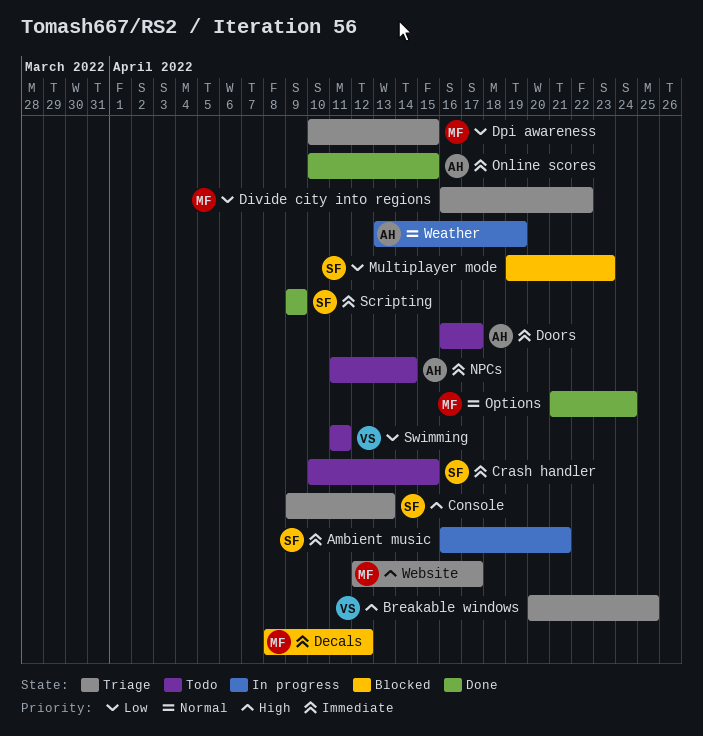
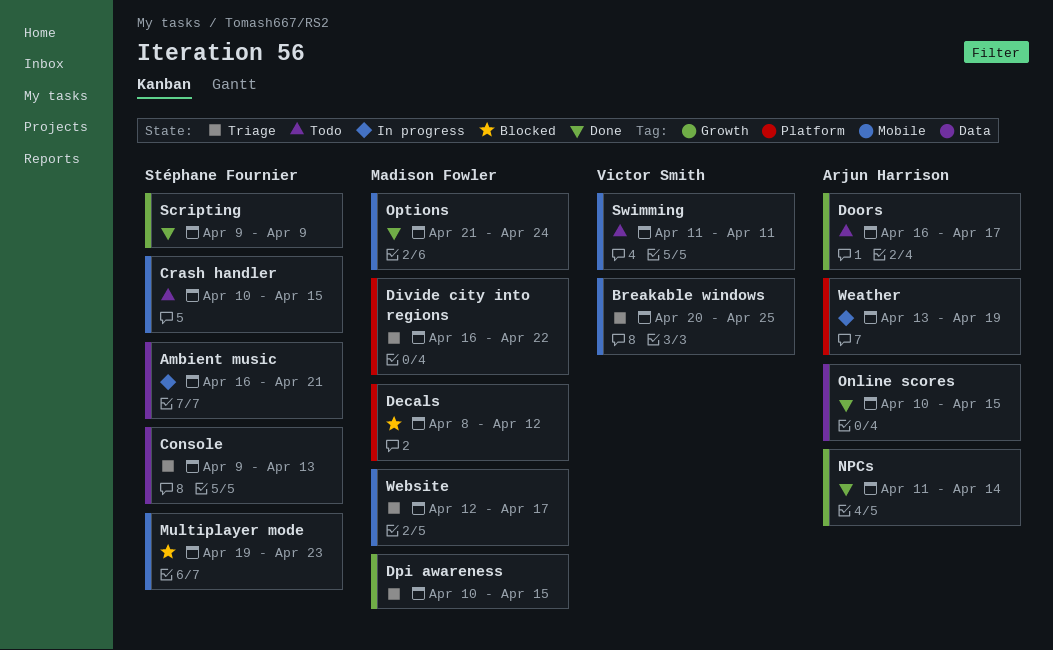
NPCs, status: Todo -> Done

